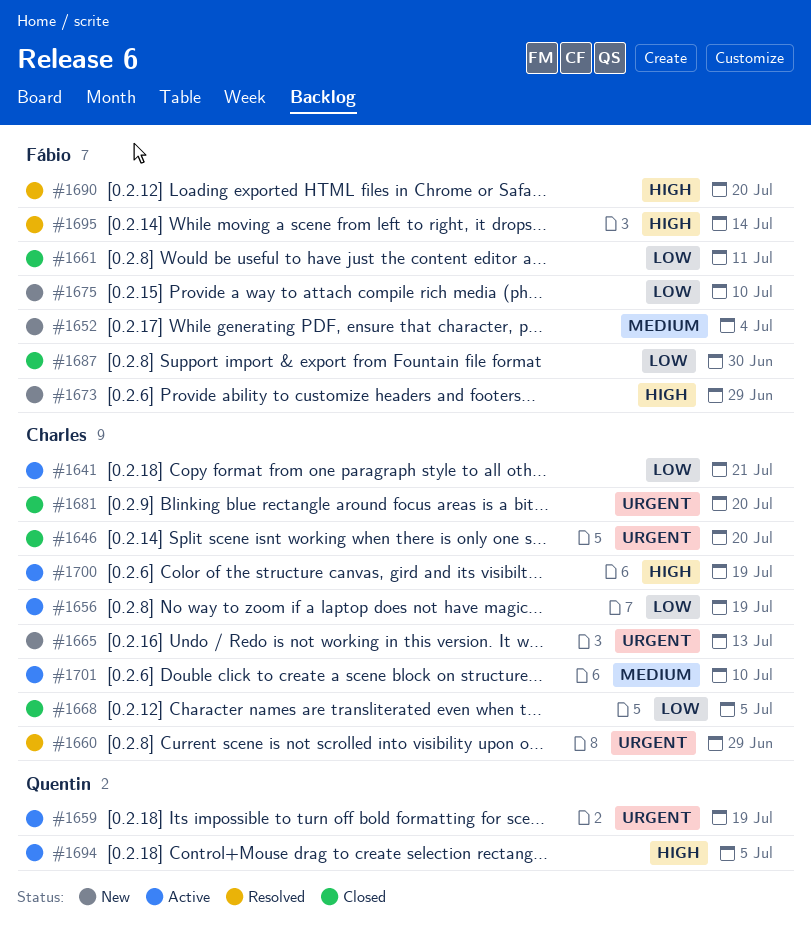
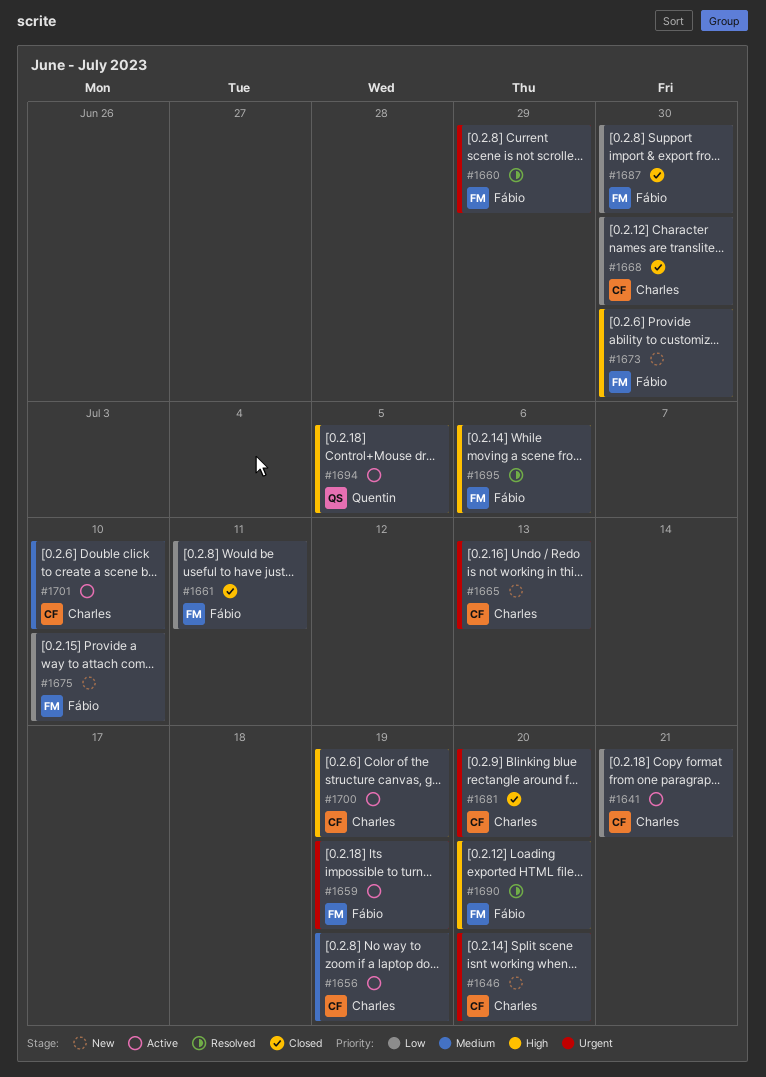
#1646, status: Closed -> New
#1652: present -> none
#1656, priority: Low -> Medium
#1659, owner: Quentin -> Fábio
#1660, owner: Charles -> Fábio
#1668, due: Jul 5 -> Jun 30
#1673, due: Jun 29 -> Jun 30
#1695, due: Jul 14 -> Jul 6

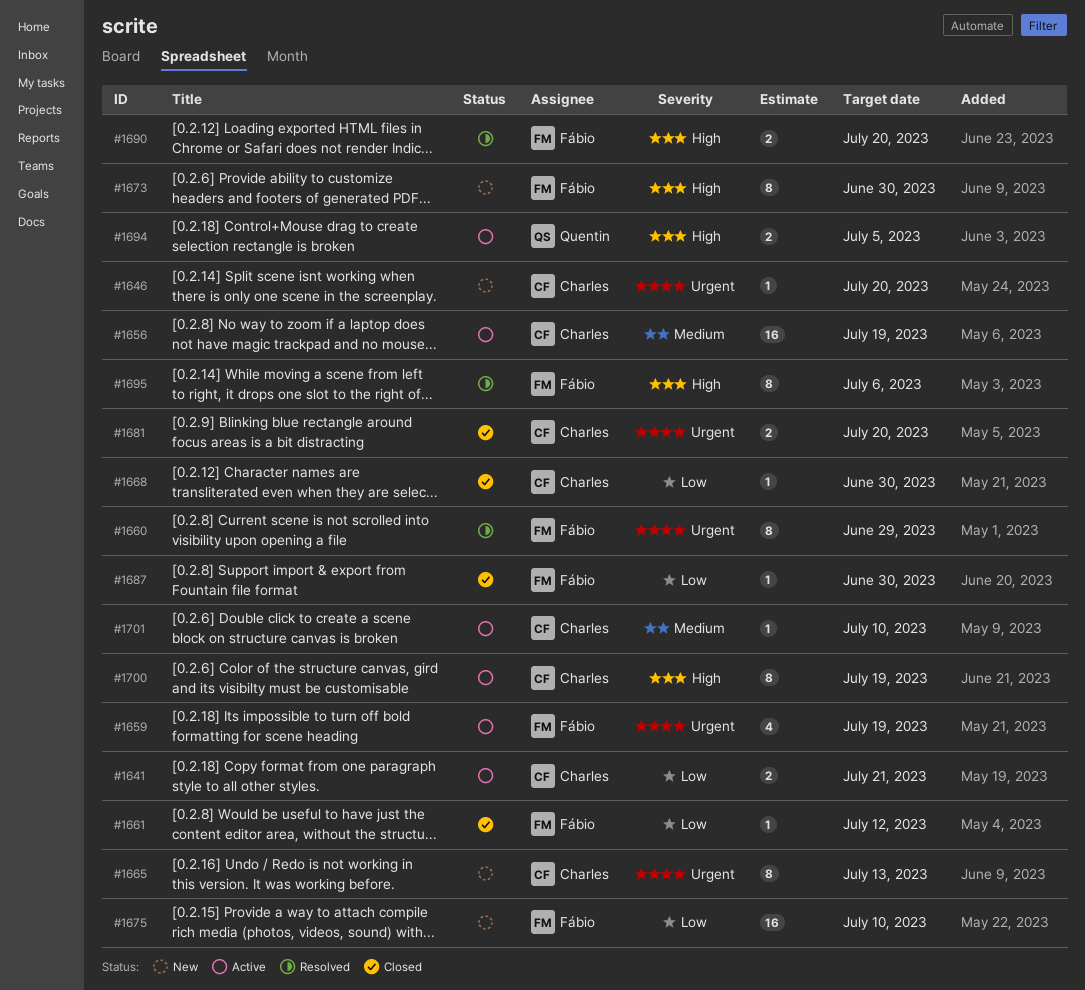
#1661, due: Jul 11 -> Jul 12

